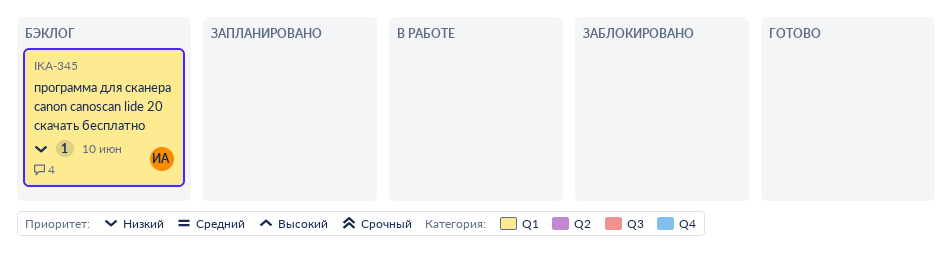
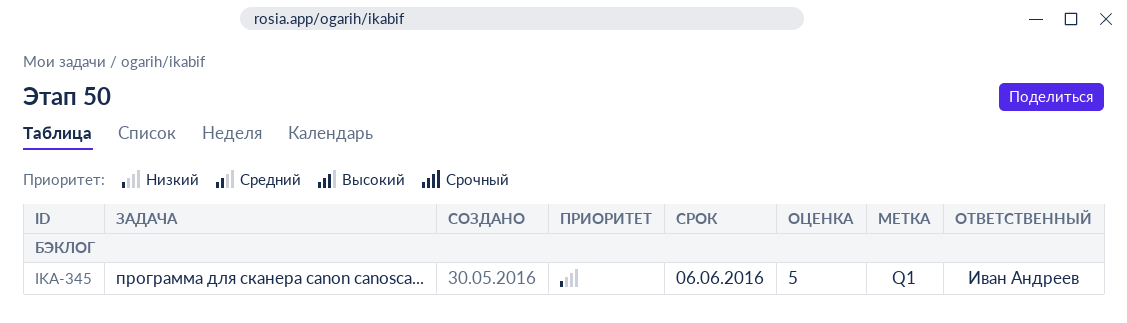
IKA-345, estimate: 1 -> 5
IKA-345, due: Jun 10 -> Jun 6

